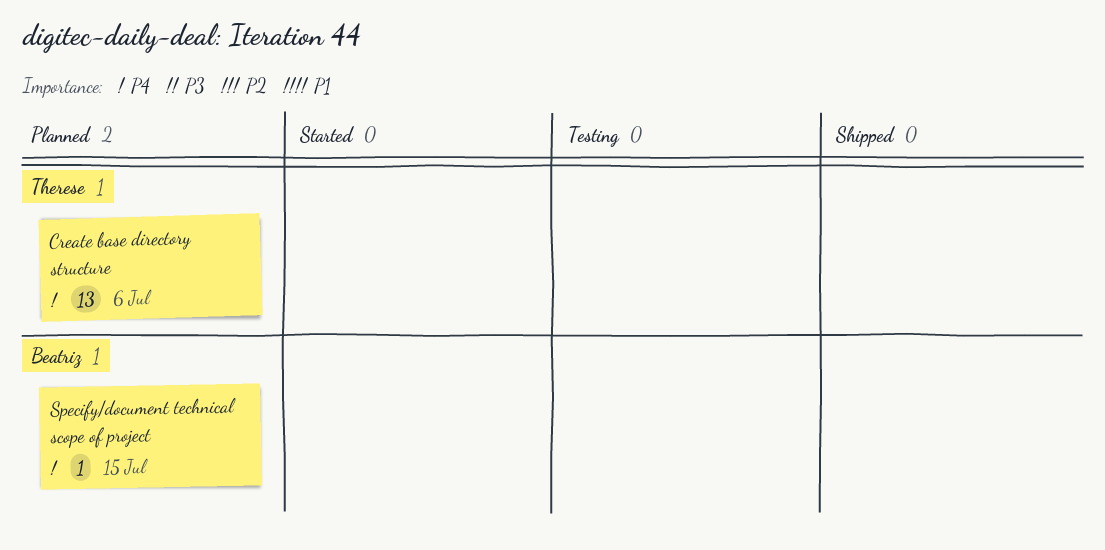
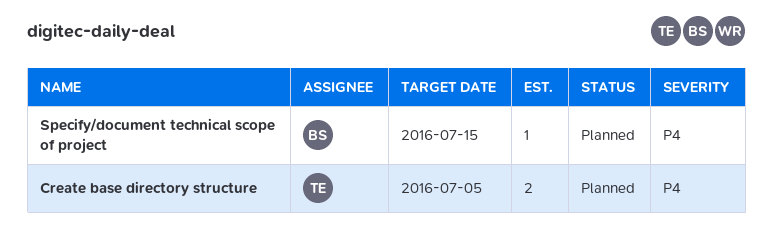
Create base directory structure, estimate: 13 -> 2
Create base directory structure, due: Jul 6 -> Jul 5

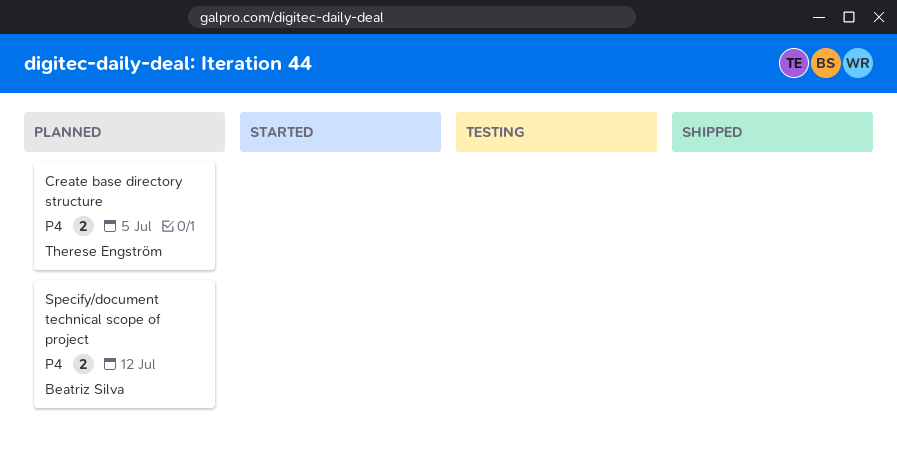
Specify/document technical scope of project, estimate: 1 -> 2
Specify/document technical scope of project, due: Jul 15 -> Jul 12

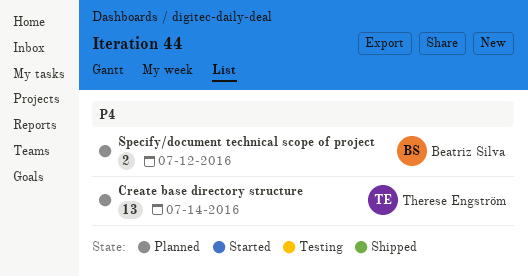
Create base directory structure, estimate: 2 -> 13
Create base directory structure, due: Jul 5 -> Jul 14

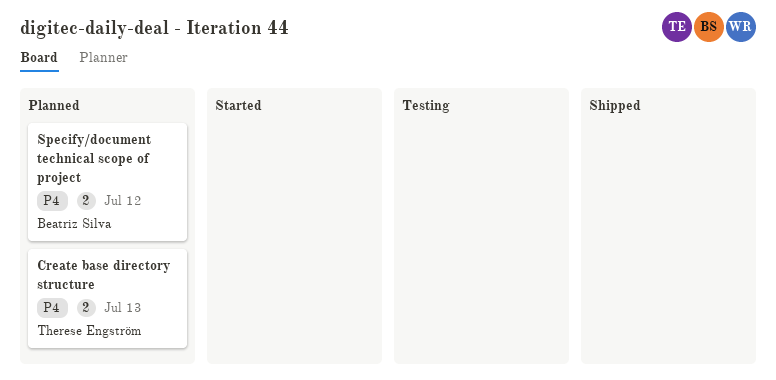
Create base directory structure, estimate: 13 -> 2
Create base directory structure, due: Jul 14 -> Jul 13

